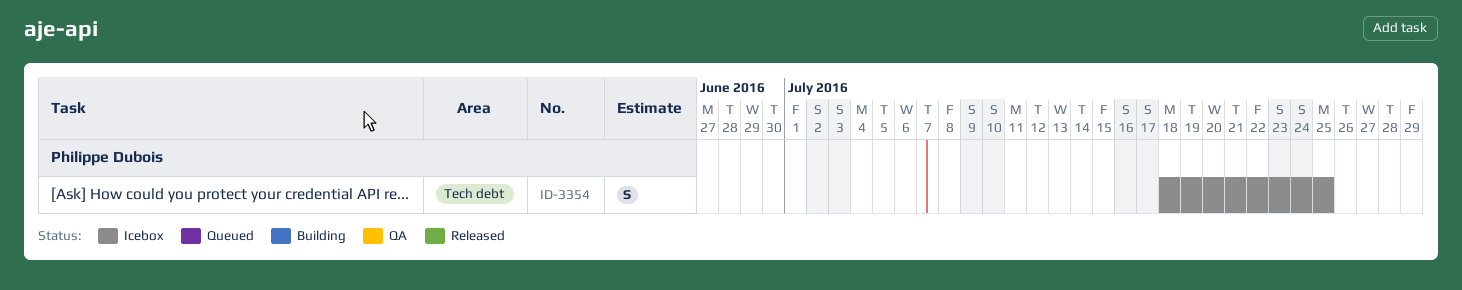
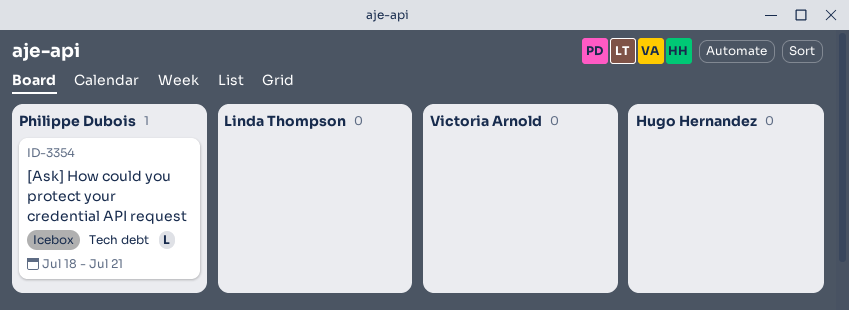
ID-3354, estimate: S -> L
ID-3354, due: Jul 25 -> Jul 21

